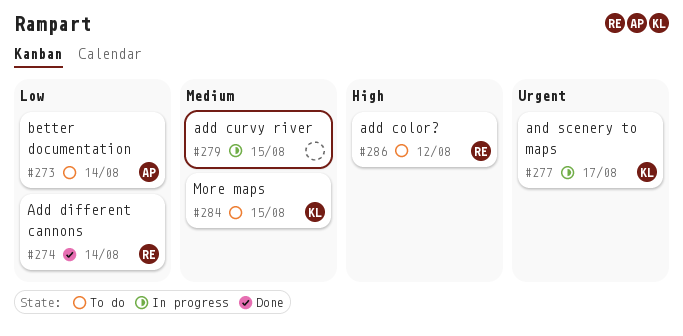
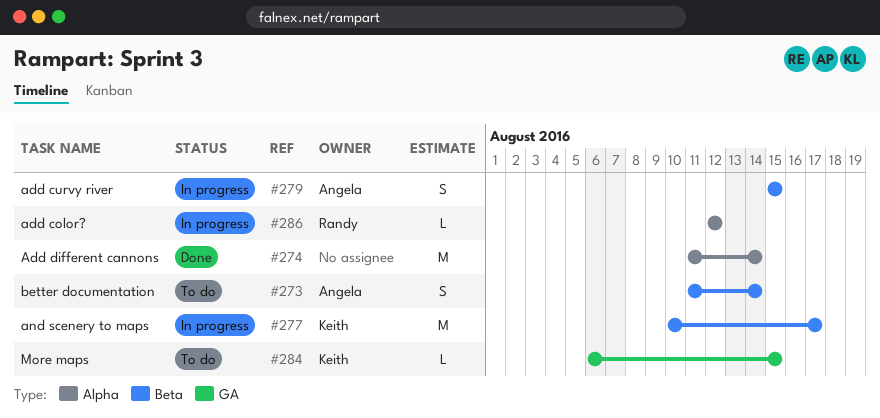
#274, owner: Randy -> none
#279, owner: none -> Angela
#286, status: To do -> In progress

